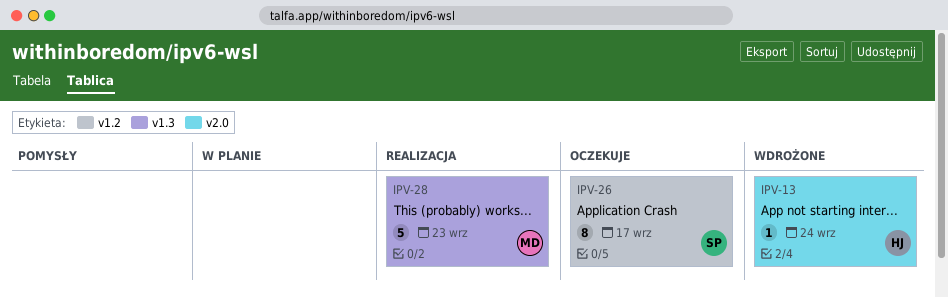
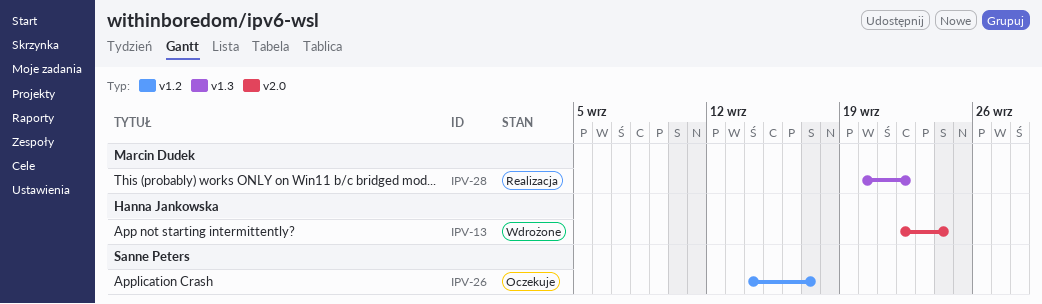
IPV-28, due: Sep 23 -> Sep 22

